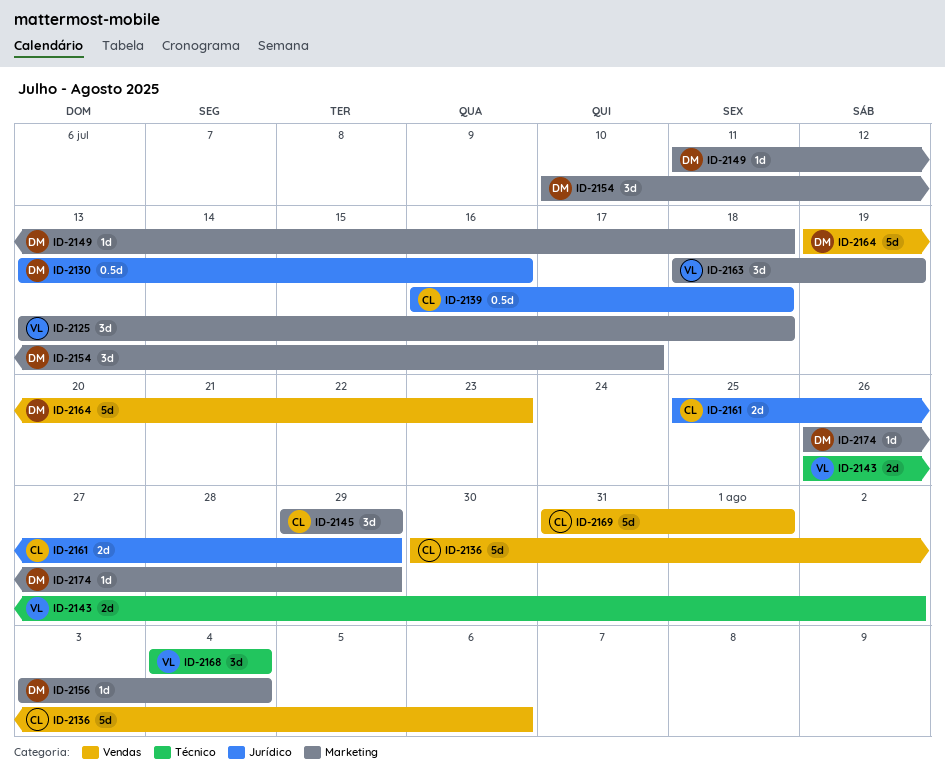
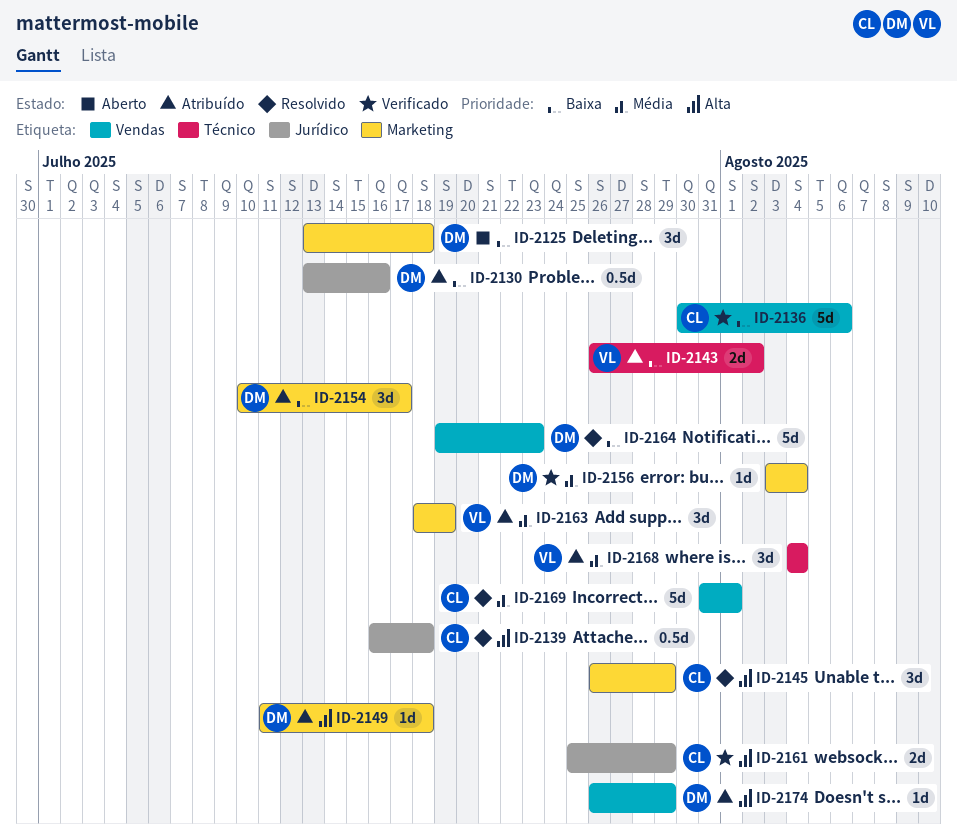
ID-2125, owner: VL -> DM
ID-2145, start: Jul 29 -> Jul 26
ID-2174, label: Marketing -> Vendas

